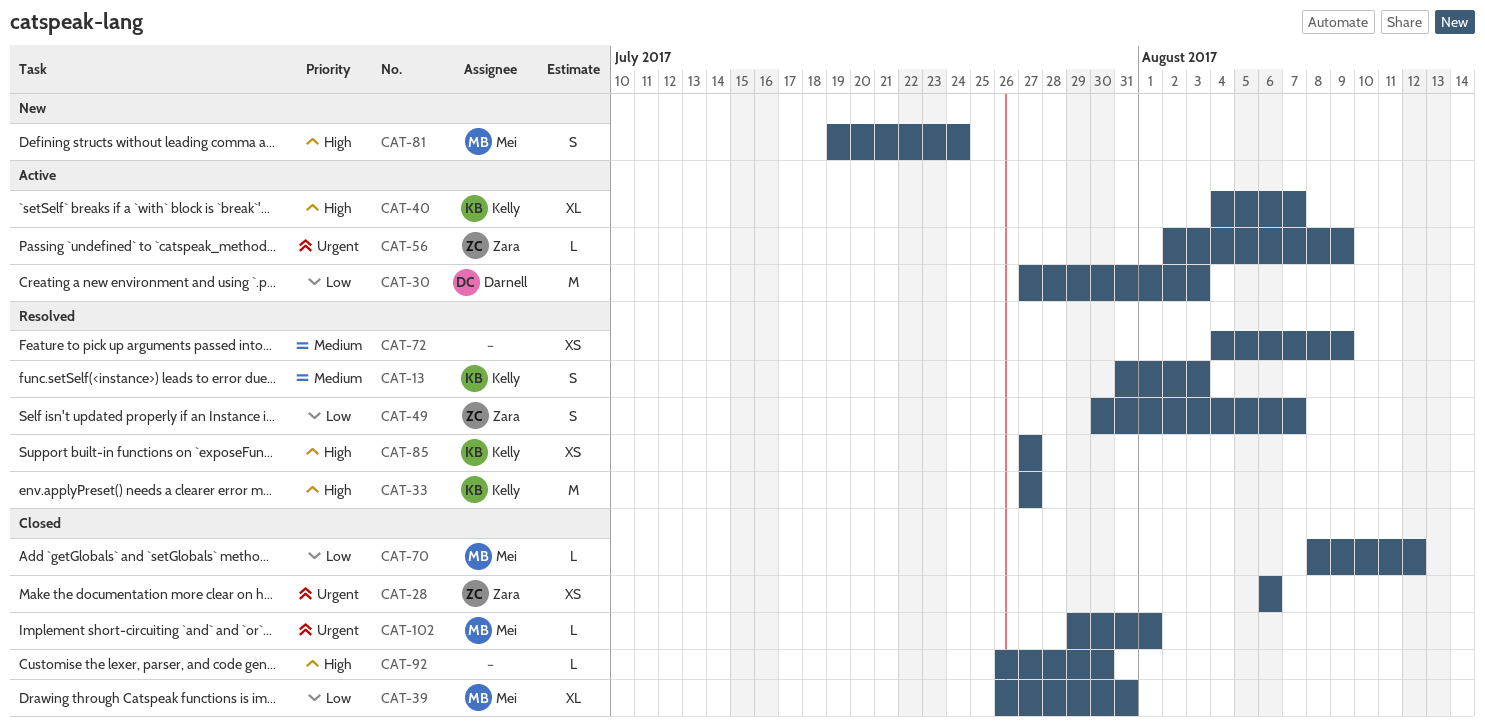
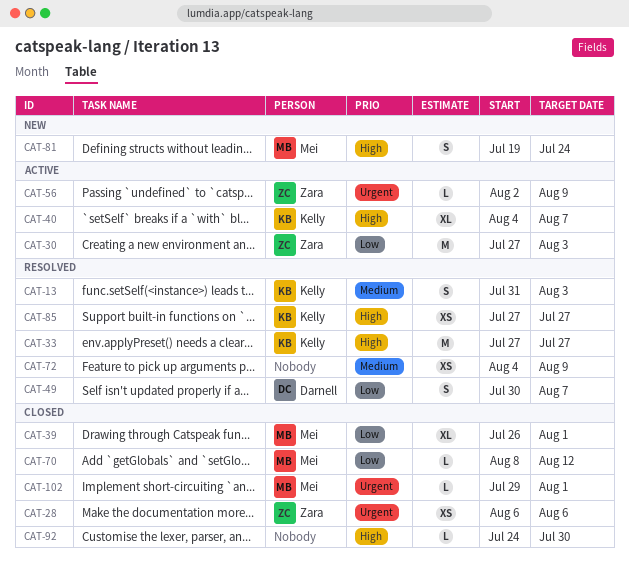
CAT-30, owner: Darnell -> Zara
CAT-39, due: Jul 31 -> Aug 1
CAT-49, owner: Zara -> Darnell
CAT-92, start: Jul 26 -> Jul 24

